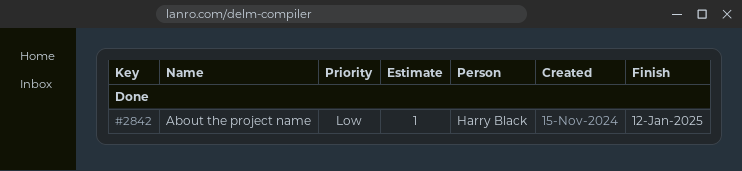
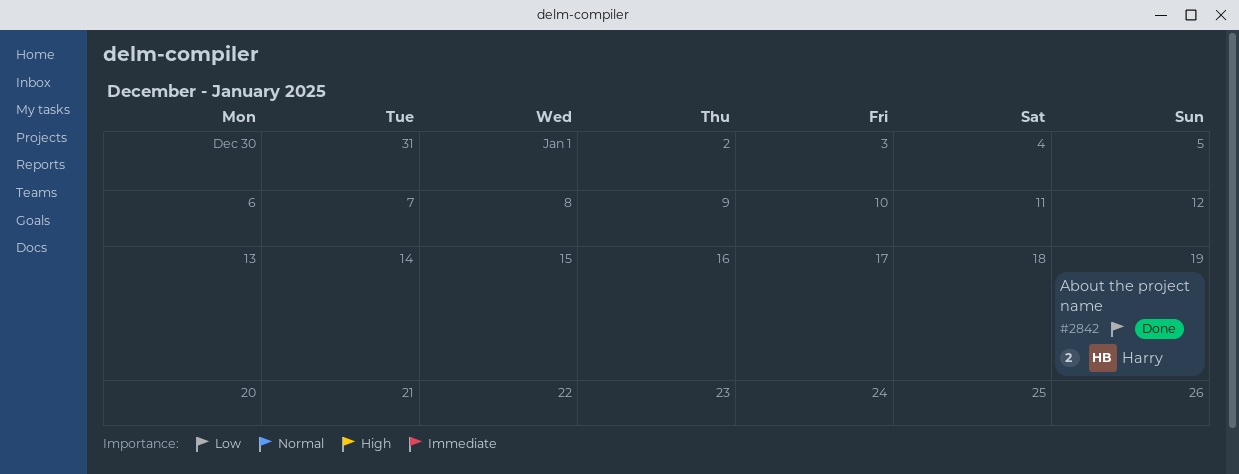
#2842, estimate: 1 -> 2
#2842, due: Jan 12 -> Jan 19

